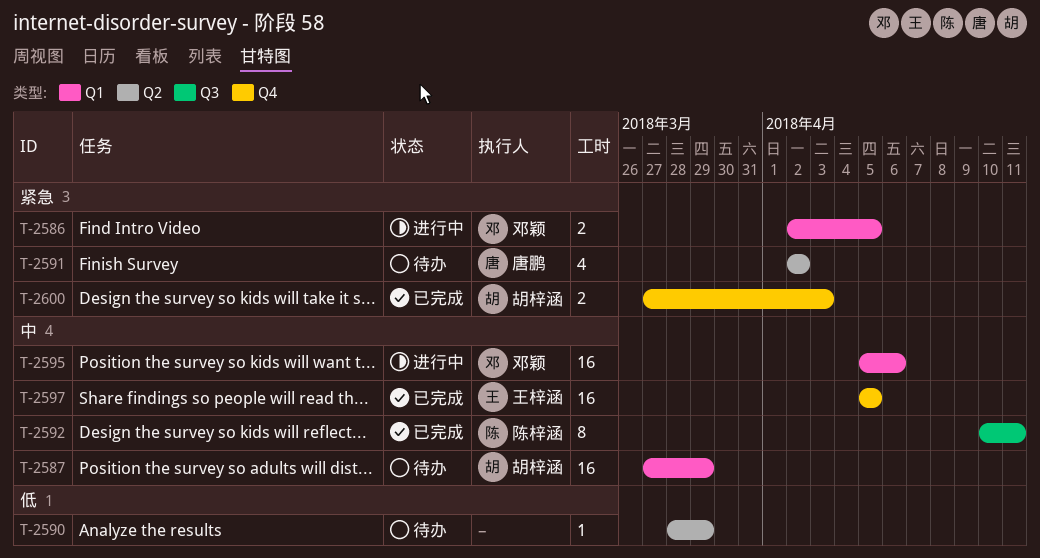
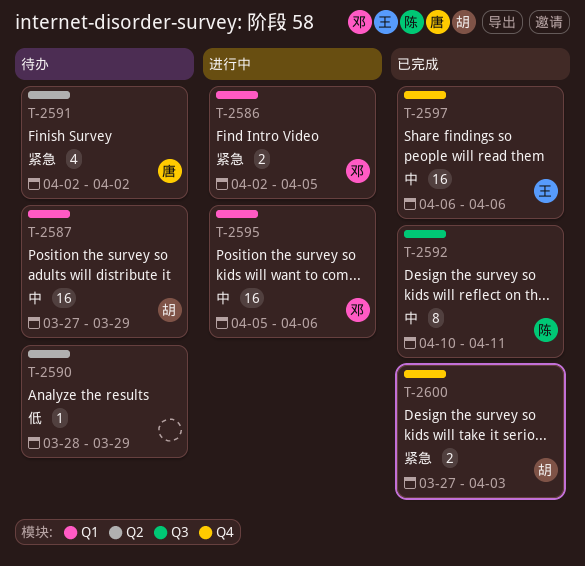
T-2597, start: Apr 5 -> Apr 6
T-2597, due: Apr 5 -> Apr 6

